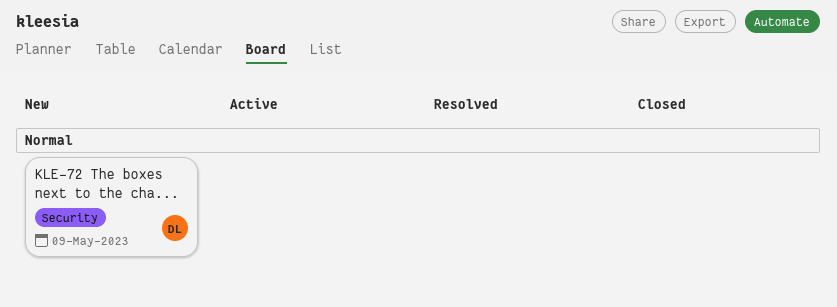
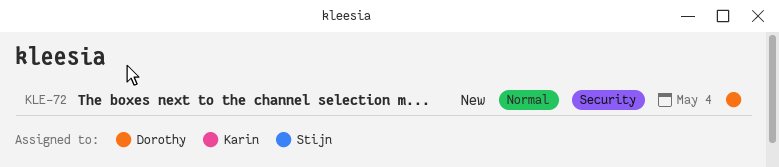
KLE-72, due: May 9 -> May 4

